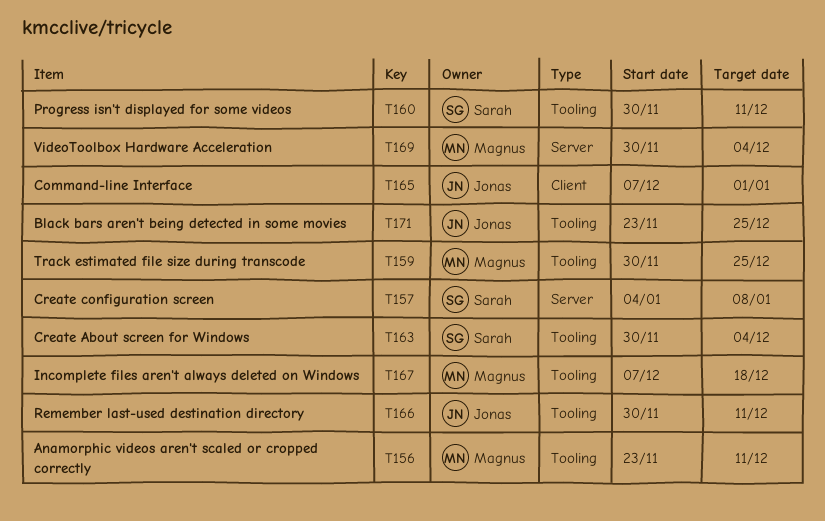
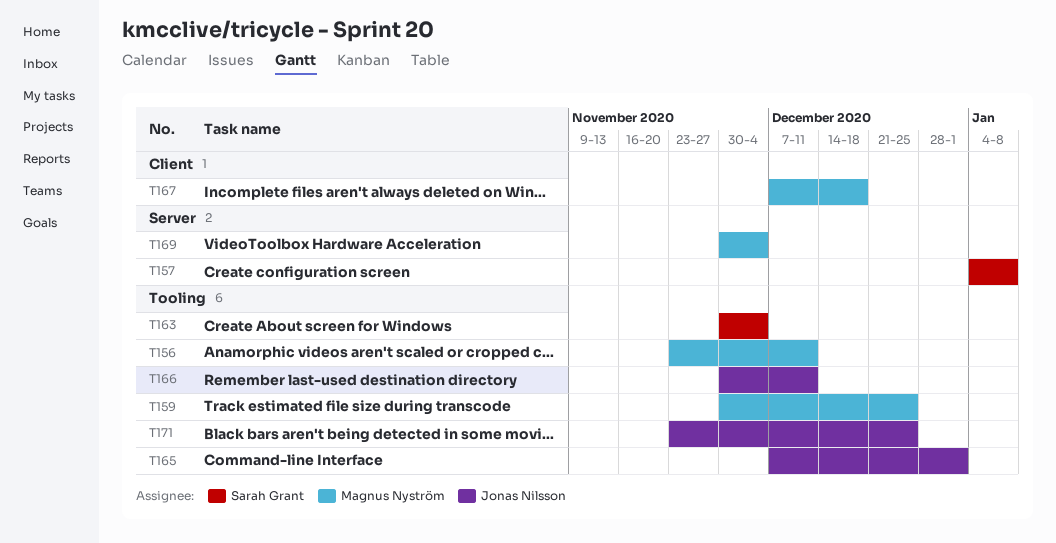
T160: present -> none
T165, label: Client -> Tooling
T167, label: Tooling -> Client

